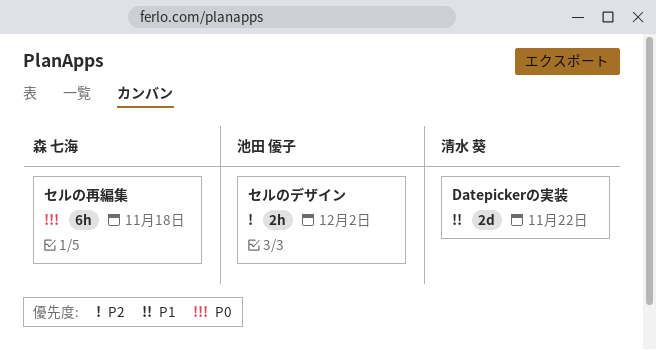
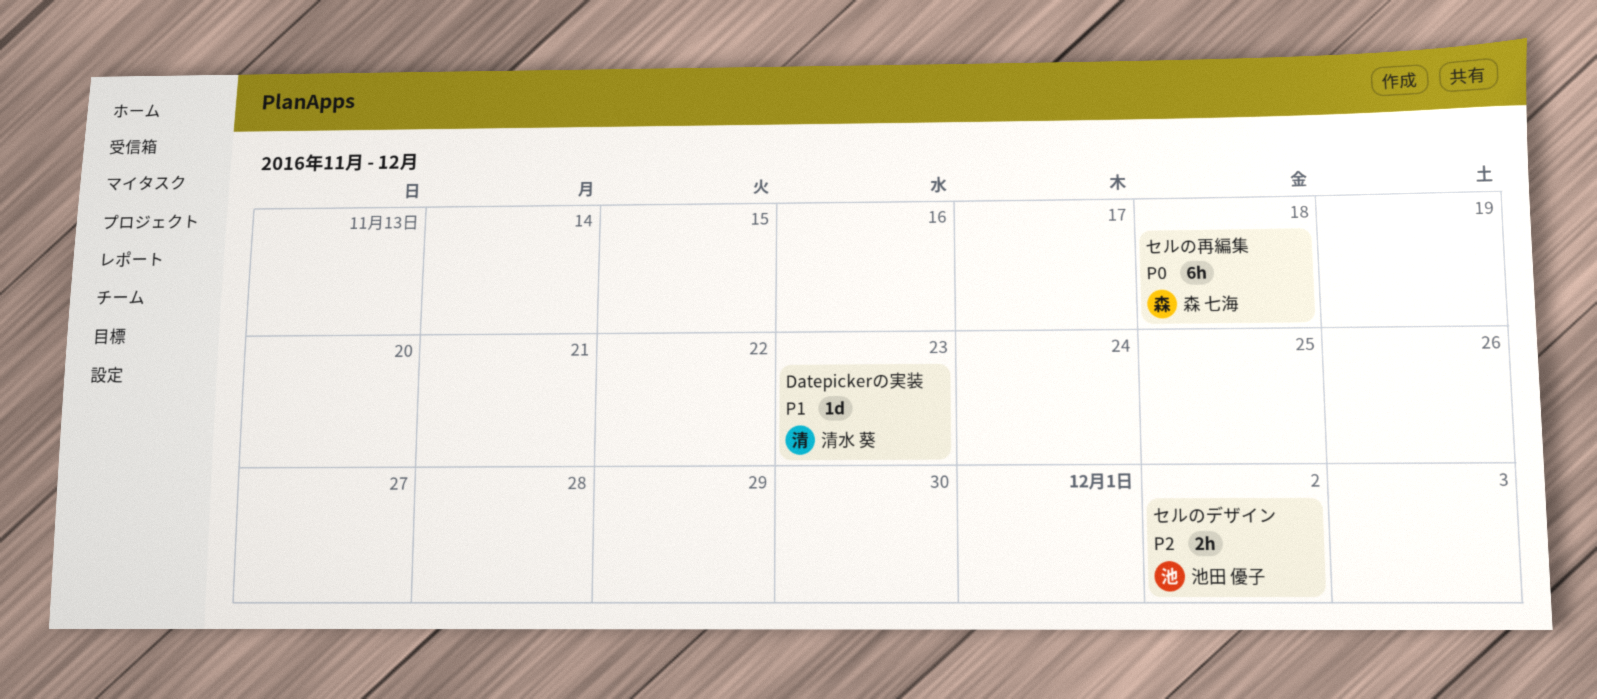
Datepickerの実装, estimate: 2d -> 1d
Datepickerの実装, due: Nov 22 -> Nov 23

